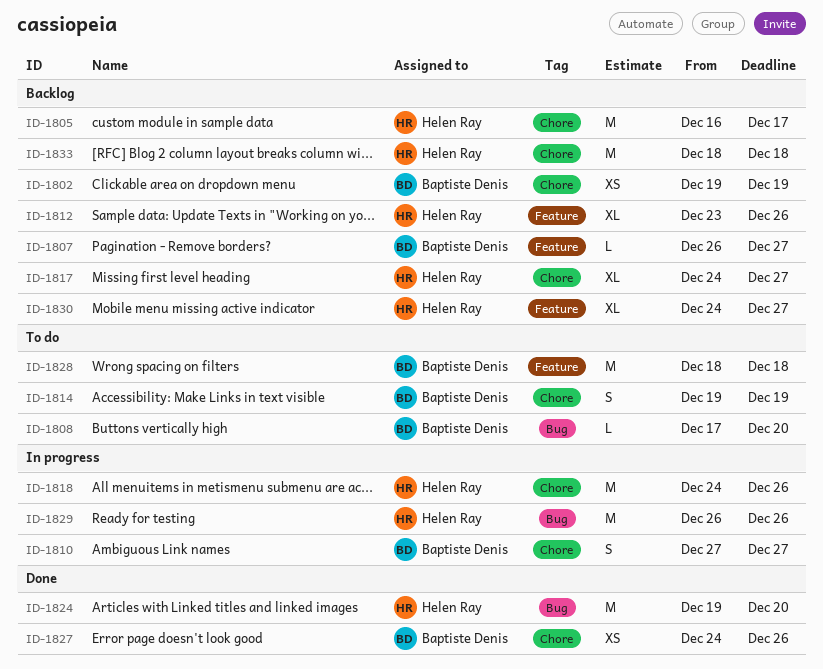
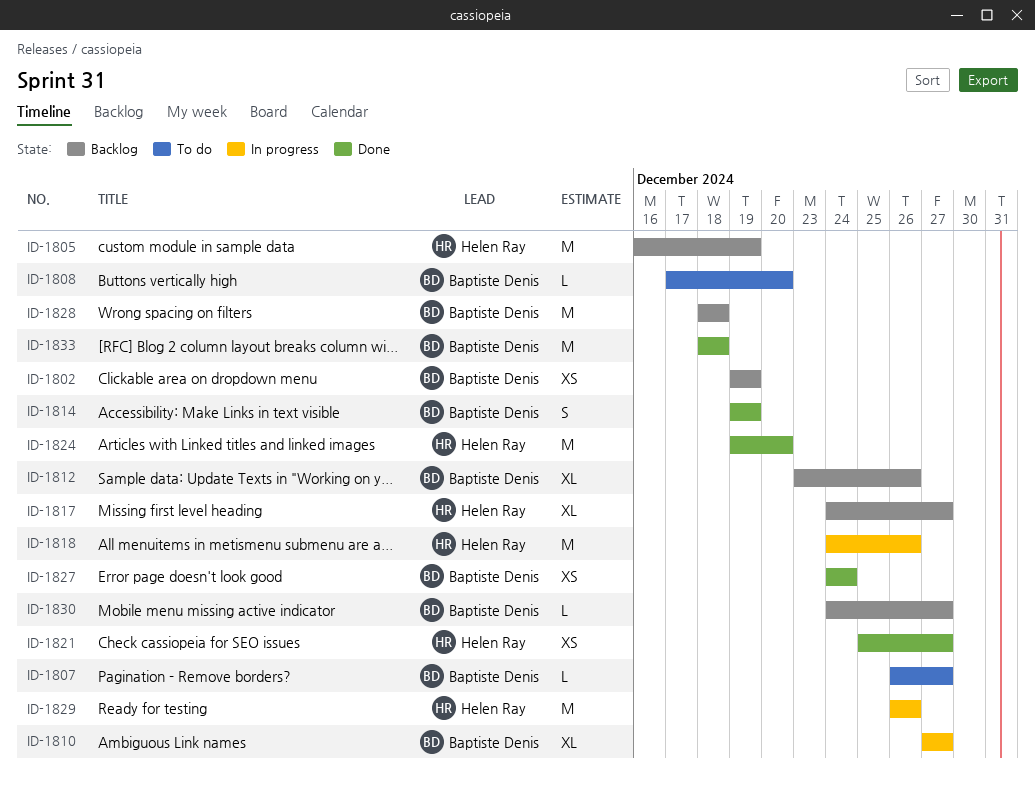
ID-1805, due: Dec 17 -> Dec 19
ID-1807, status: Backlog -> To do
ID-1810, estimate: S -> XL
ID-1812, owner: Helen Ray -> Baptiste Denis
ID-1814, status: To do -> Done
ID-1821: none -> present
ID-1827, due: Dec 26 -> Dec 24
ID-1828, status: To do -> Backlog
ID-1830, owner: Helen Ray -> Baptiste Denis
ID-1830, estimate: XL -> L
ID-1833, status: Backlog -> Done
ID-1833, owner: Helen Ray -> Baptiste Denis

